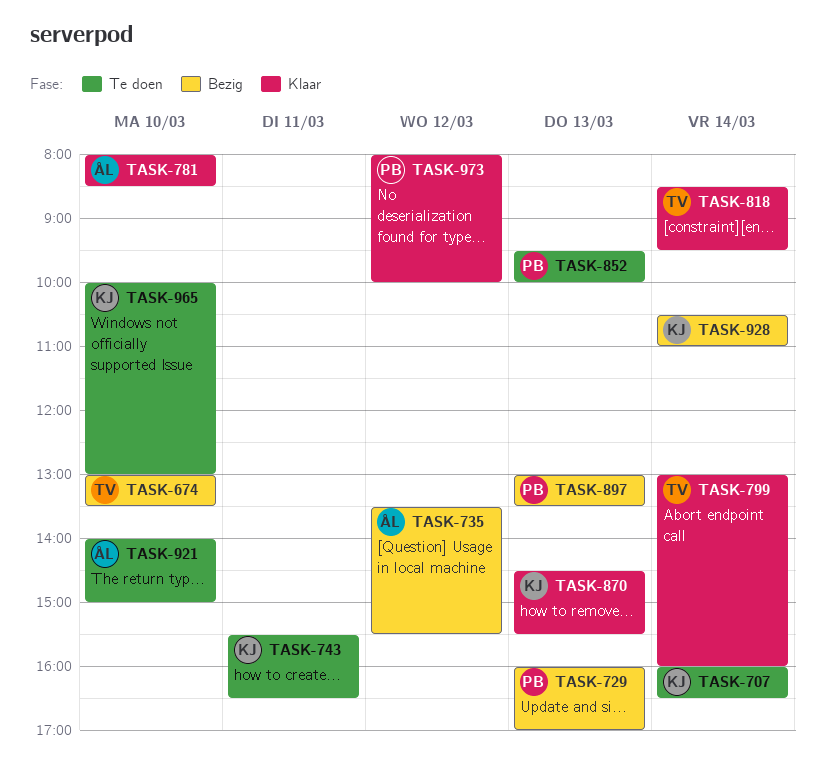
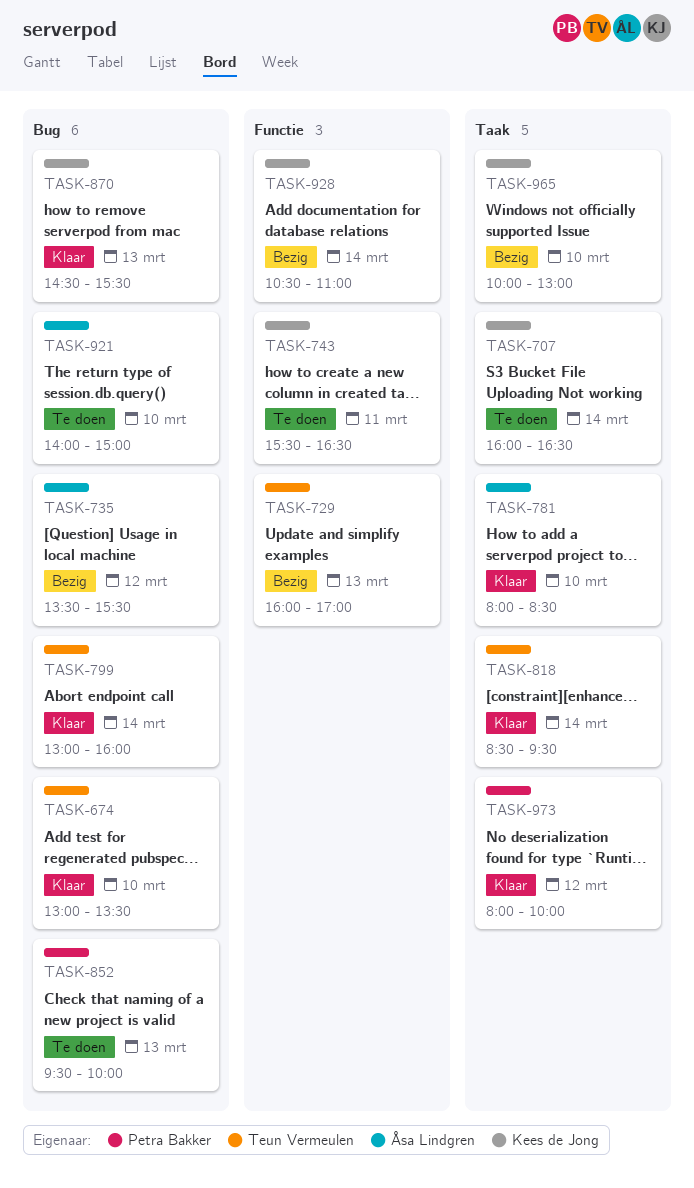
TASK-674, status: Bezig -> Klaar
TASK-729, owner: Petra Bakker -> Teun Vermeulen
TASK-897: present -> none
TASK-965, status: Te doen -> Bezig

